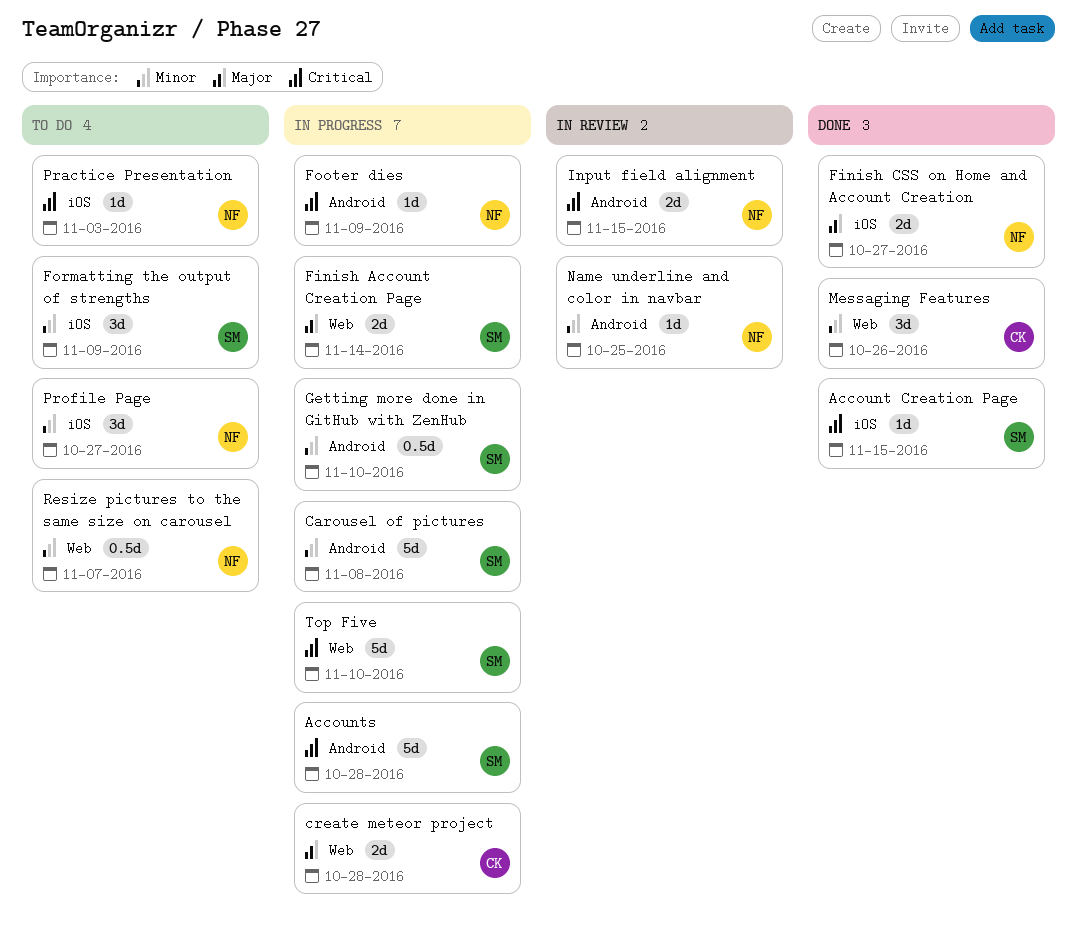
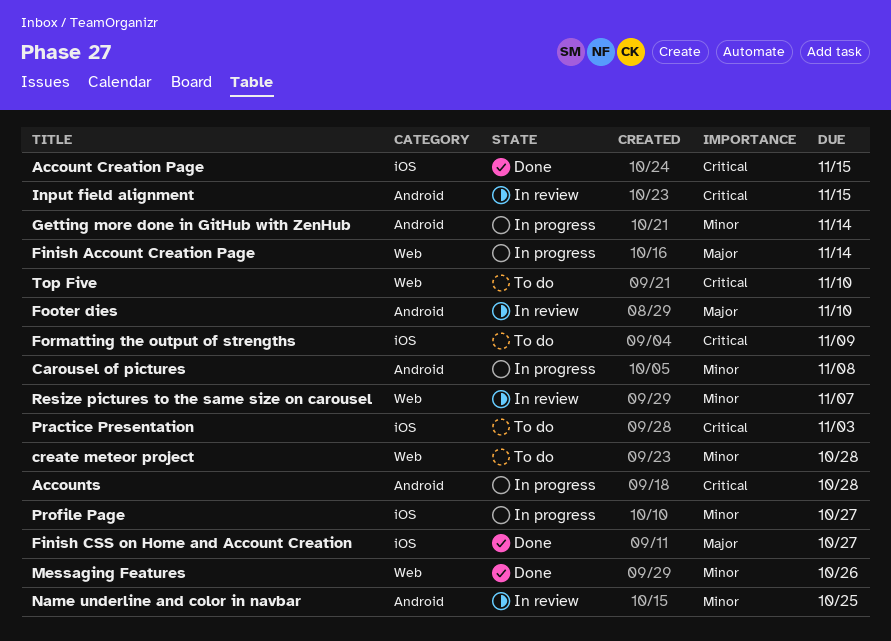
create meteor project, status: In progress -> To do
create meteor project, priority: Major -> Minor
Footer dies, status: In progress -> In review
Footer dies, priority: Critical -> Major
Footer dies, due: Nov 9 -> Nov 10
Formatting the output of strengths, priority: Minor -> Critical
Getting more done in GitHub with ZenHub, due: Nov 10 -> Nov 14
Profile Page, status: To do -> In progress
Resize pictures to the same size on carousel, status: To do -> In review
Top Five, status: In progress -> To do

